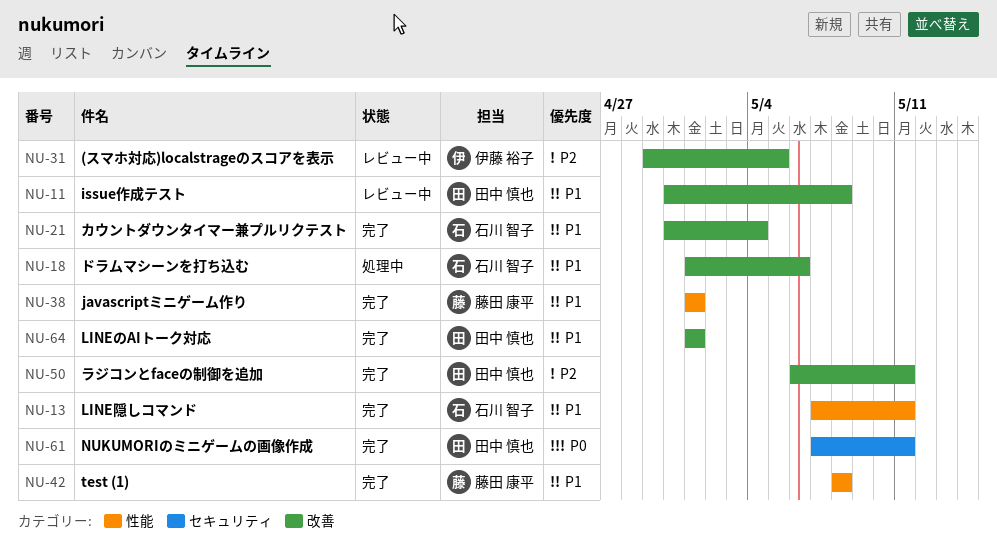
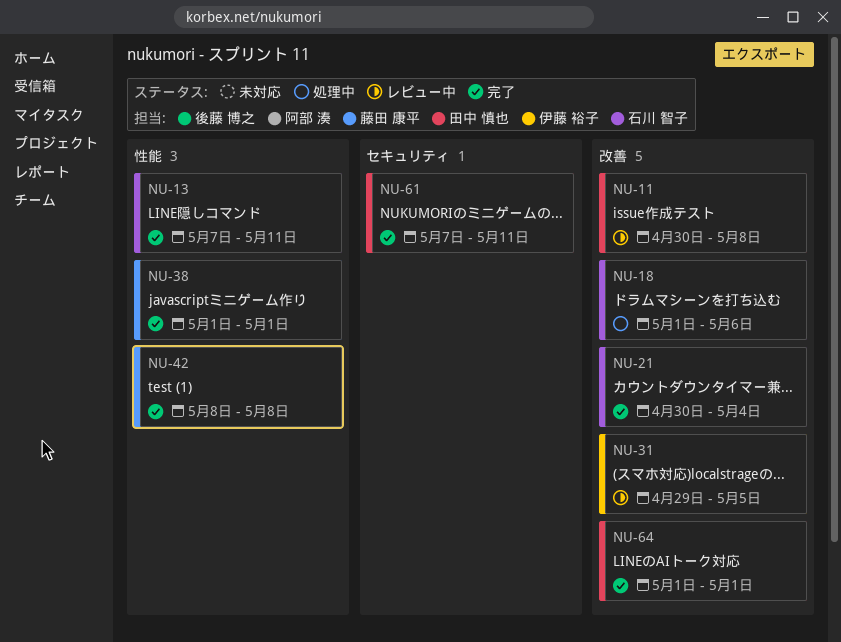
NU-50: present -> none

